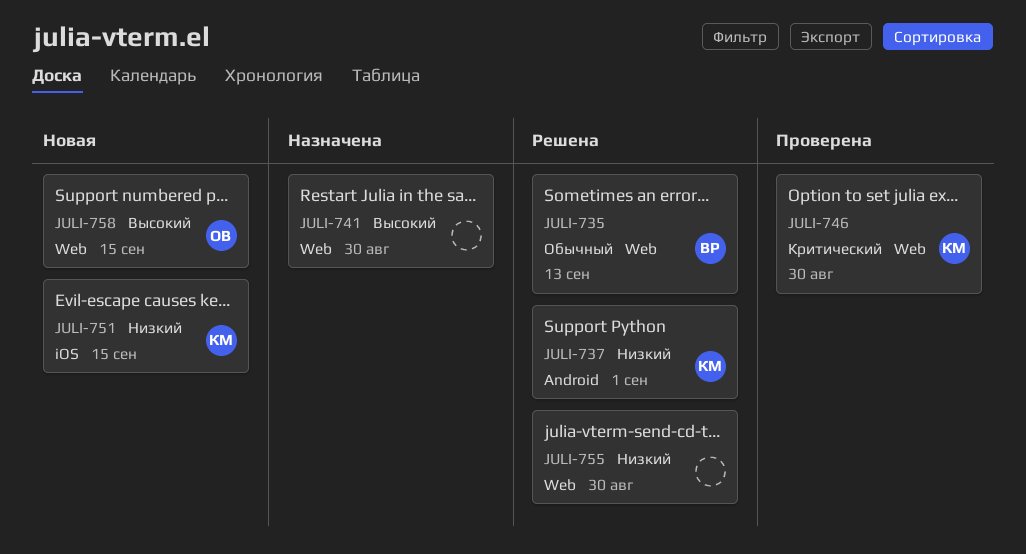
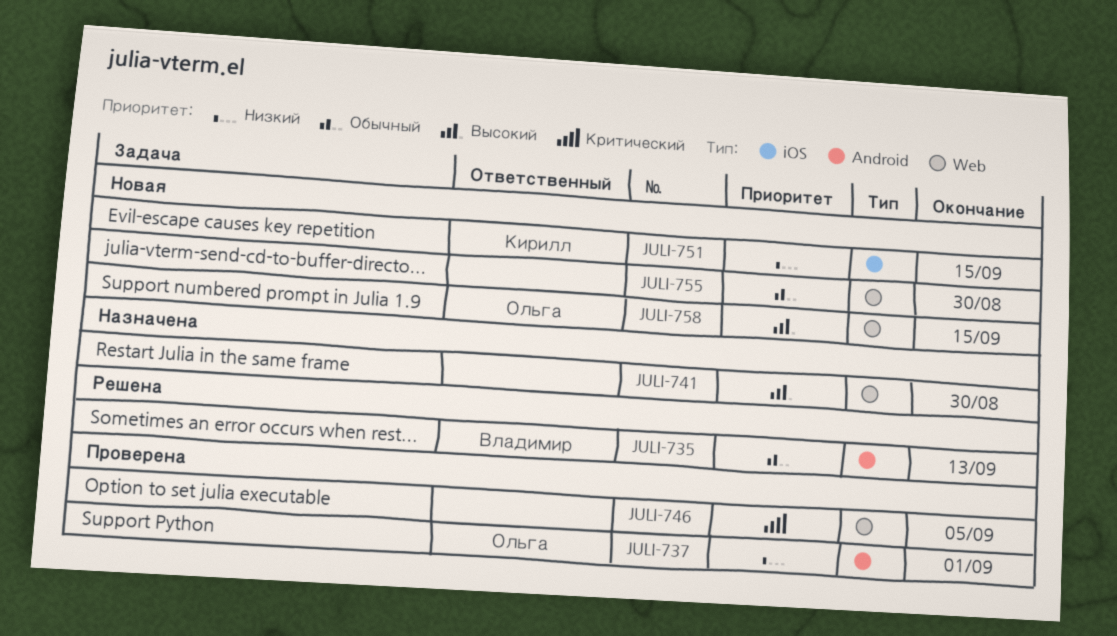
JULI-735, label: Web -> Android
JULI-737, status: Решена -> Проверена
JULI-737, owner: Кирилл -> Ольга
JULI-746, owner: Кирилл -> none
JULI-746, due: Aug 30 -> Sep 5
JULI-755, status: Решена -> Новая
JULI-755, priority: Низкий -> Обычный

